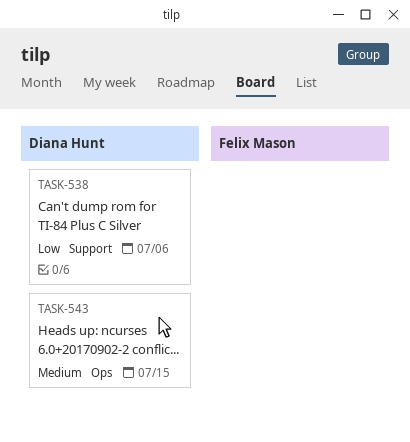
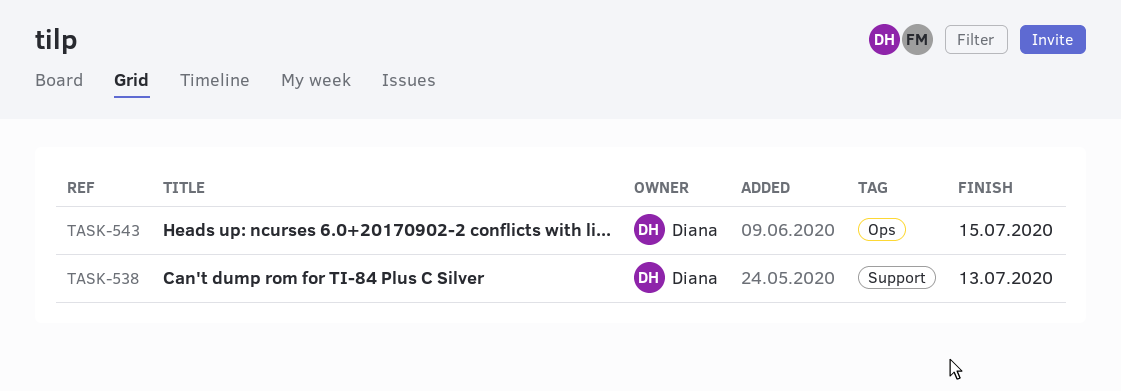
TASK-538, due: Jul 6 -> Jul 13

